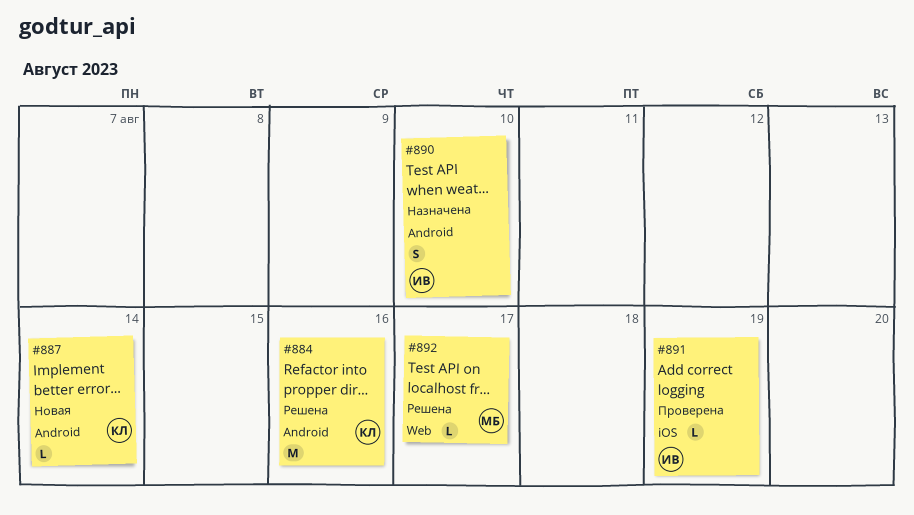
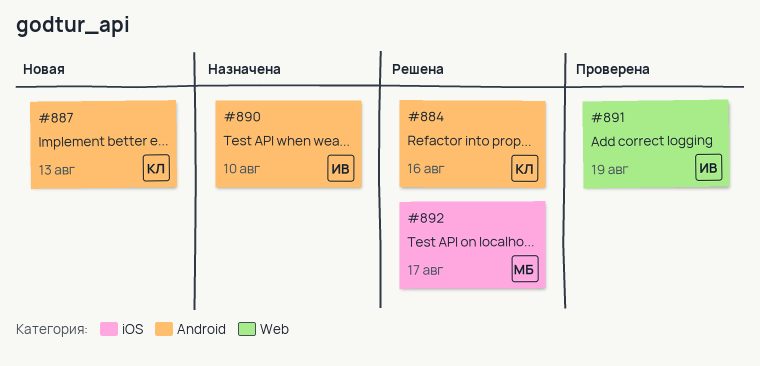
#887, due: Aug 14 -> Aug 13
#891, label: iOS -> Web
#892, label: Web -> iOS

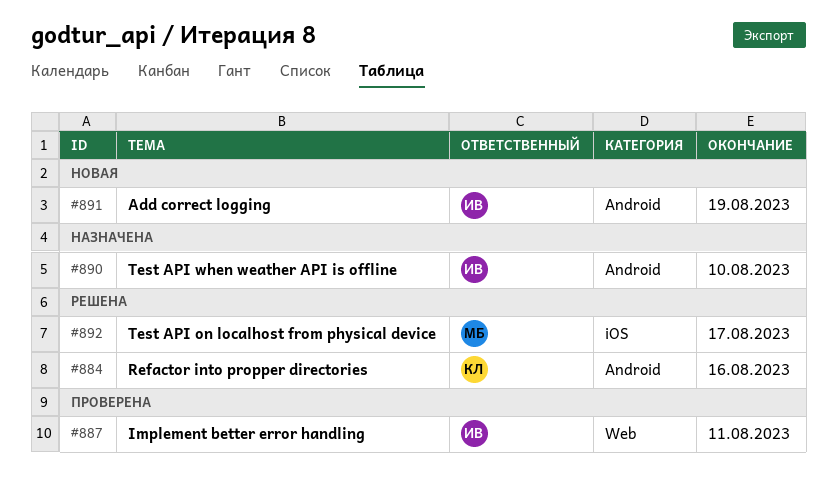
#887, status: Новая -> Проверена
#887, owner: КЛ -> ИВ
#887, label: Android -> Web
#887, due: Aug 13 -> Aug 11
#891, status: Проверена -> Новая
#891, label: Web -> Android

